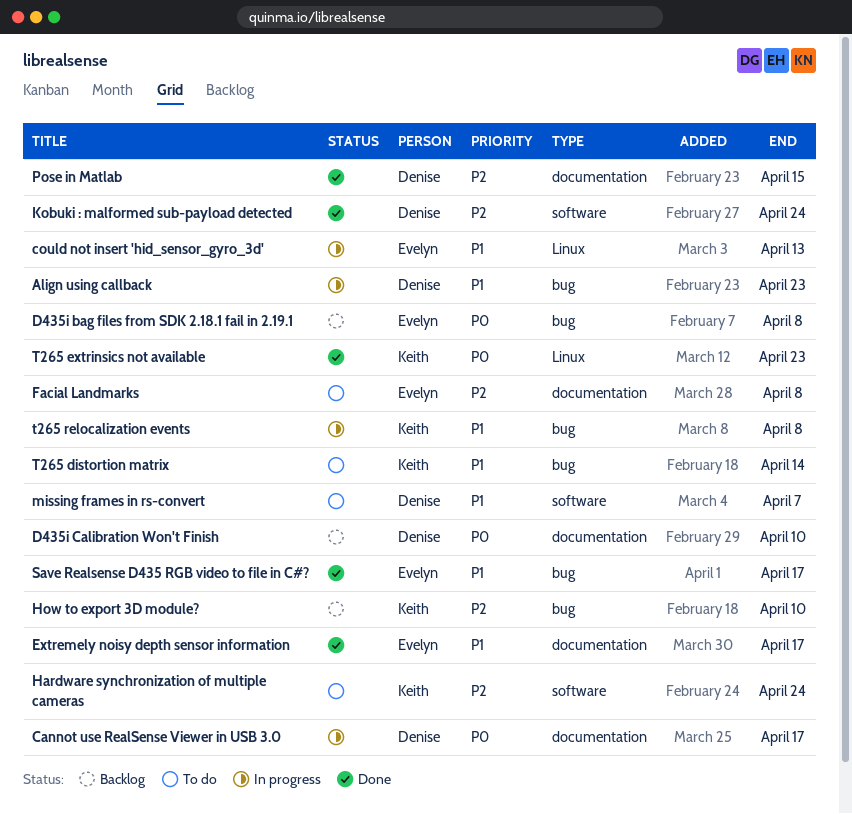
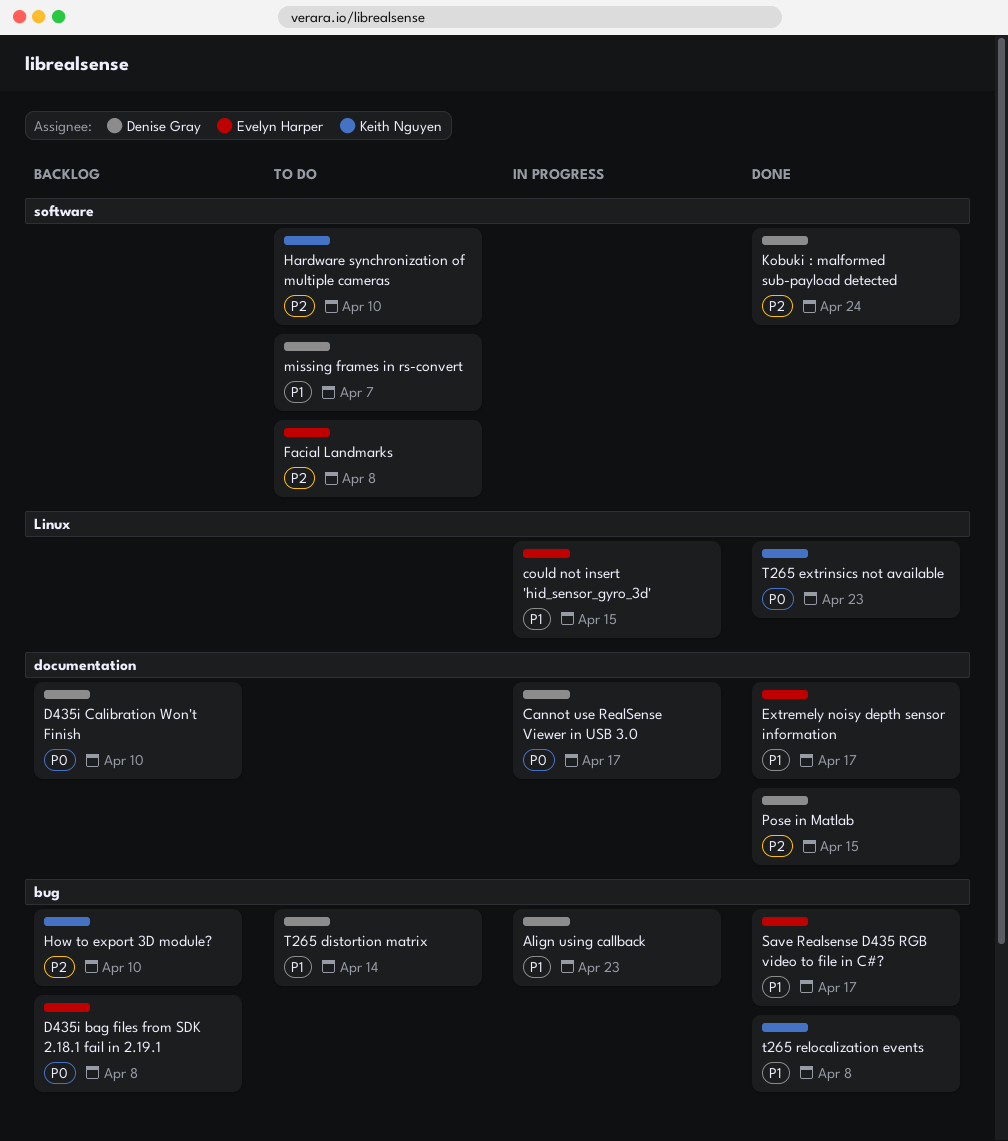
could not insert 'hid_sensor_gyro_3d', due: Apr 13 -> Apr 15
Facial Landmarks, label: documentation -> software
Hardware synchronization of multiple cameras, due: Apr 24 -> Apr 10
T265 distortion matrix, owner: Keith Nguyen -> Denise Gray
t265 relocalization events, status: In progress -> Done

